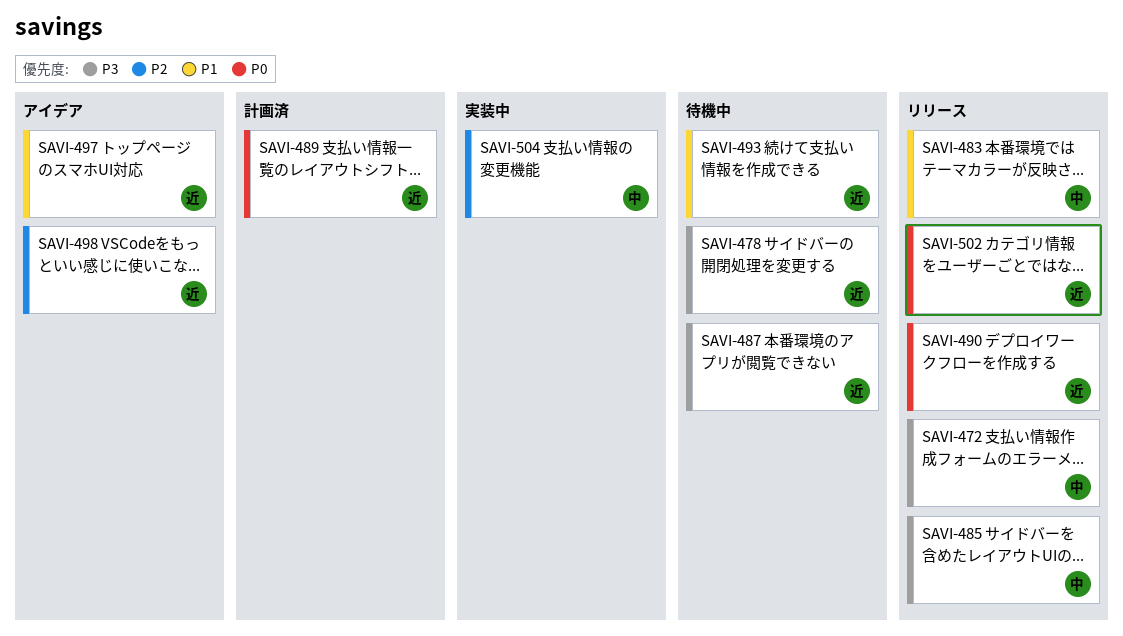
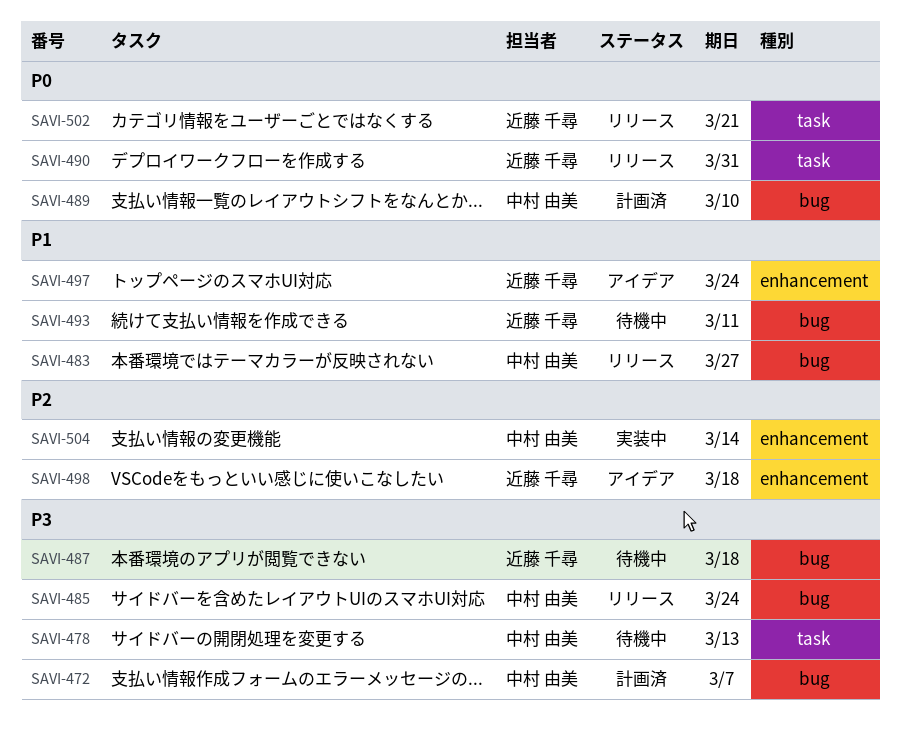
SAVI-472, status: リリース -> 計画済
SAVI-478, owner: 近藤 千尋 -> 中村 由美
SAVI-489, owner: 近藤 千尋 -> 中村 由美

